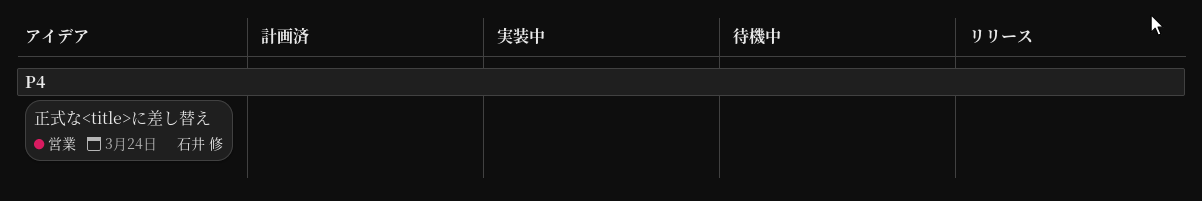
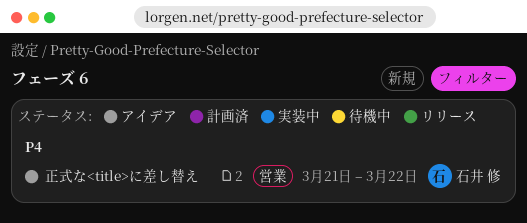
正式な<title>に差し替え, due: Mar 24 -> Mar 22

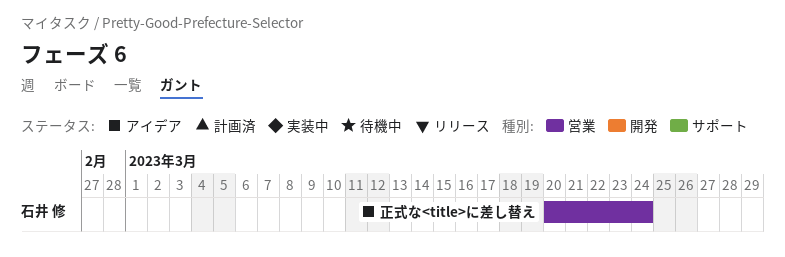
正式な<title>に差し替え, start: Mar 21 -> Mar 20
正式な<title>に差し替え, due: Mar 22 -> Mar 24

